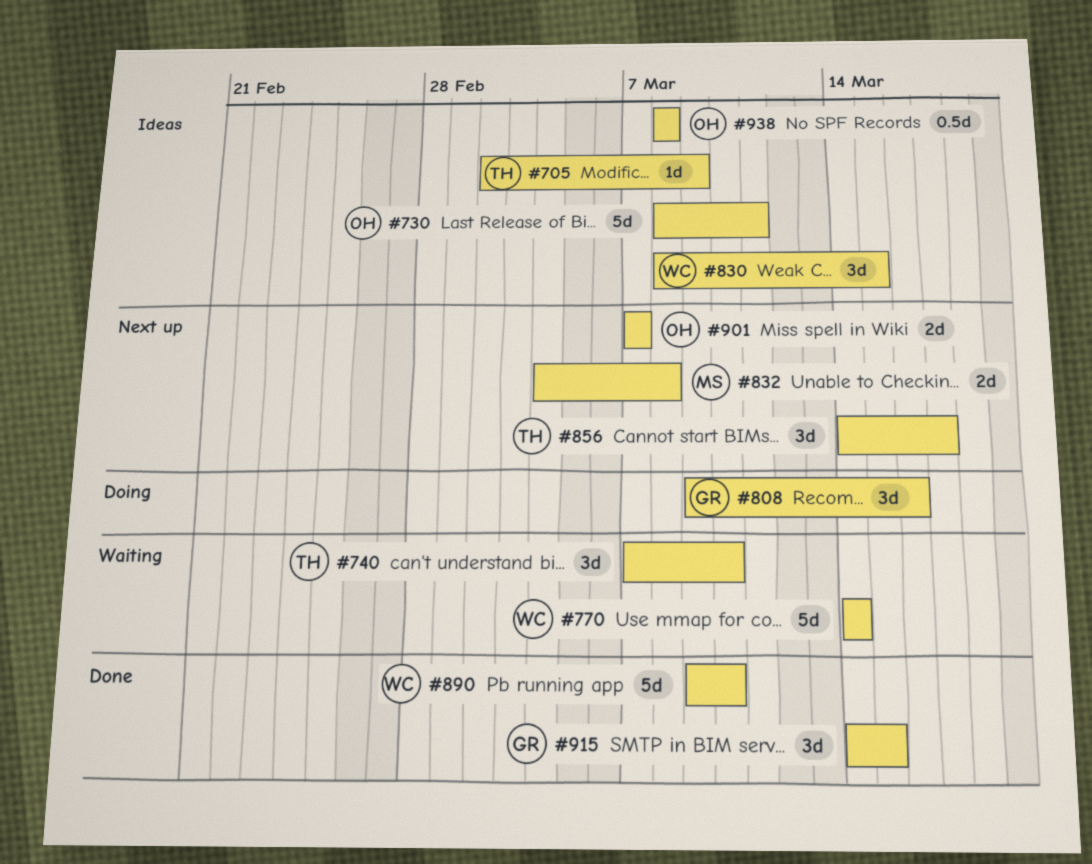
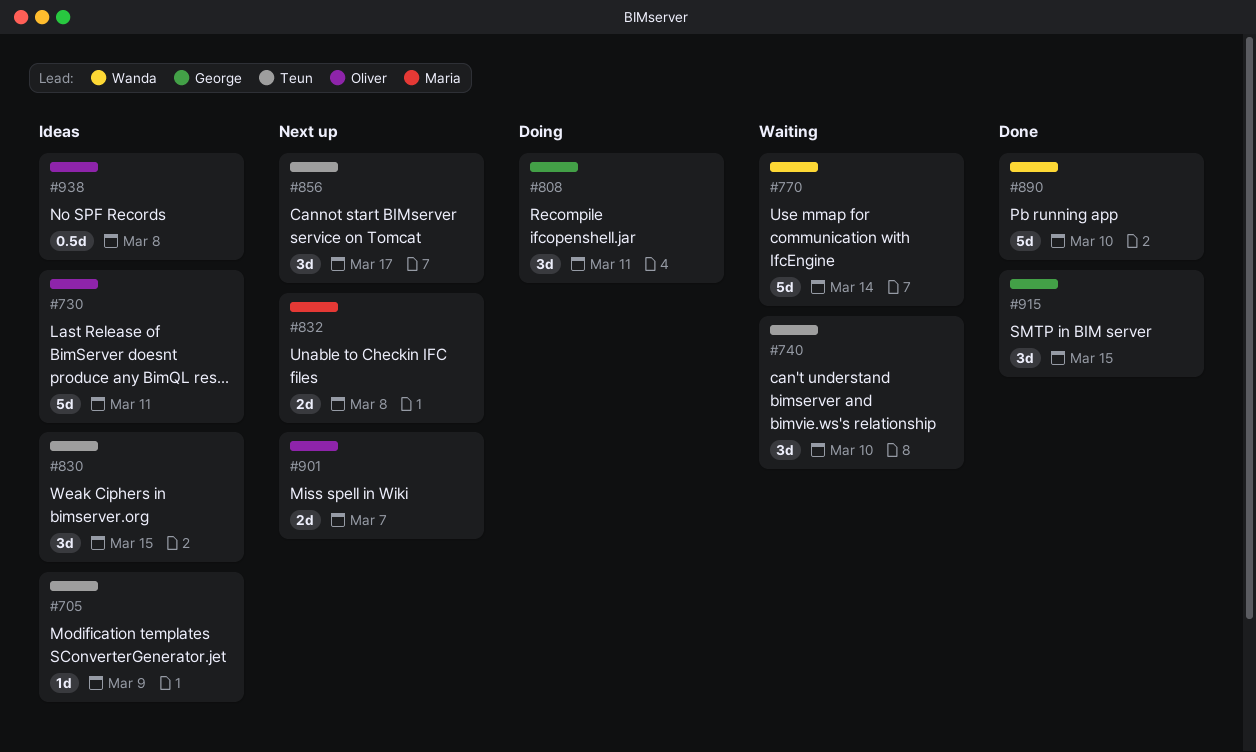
#808, due: Mar 16 -> Mar 11
#830, owner: Wanda -> Teun

